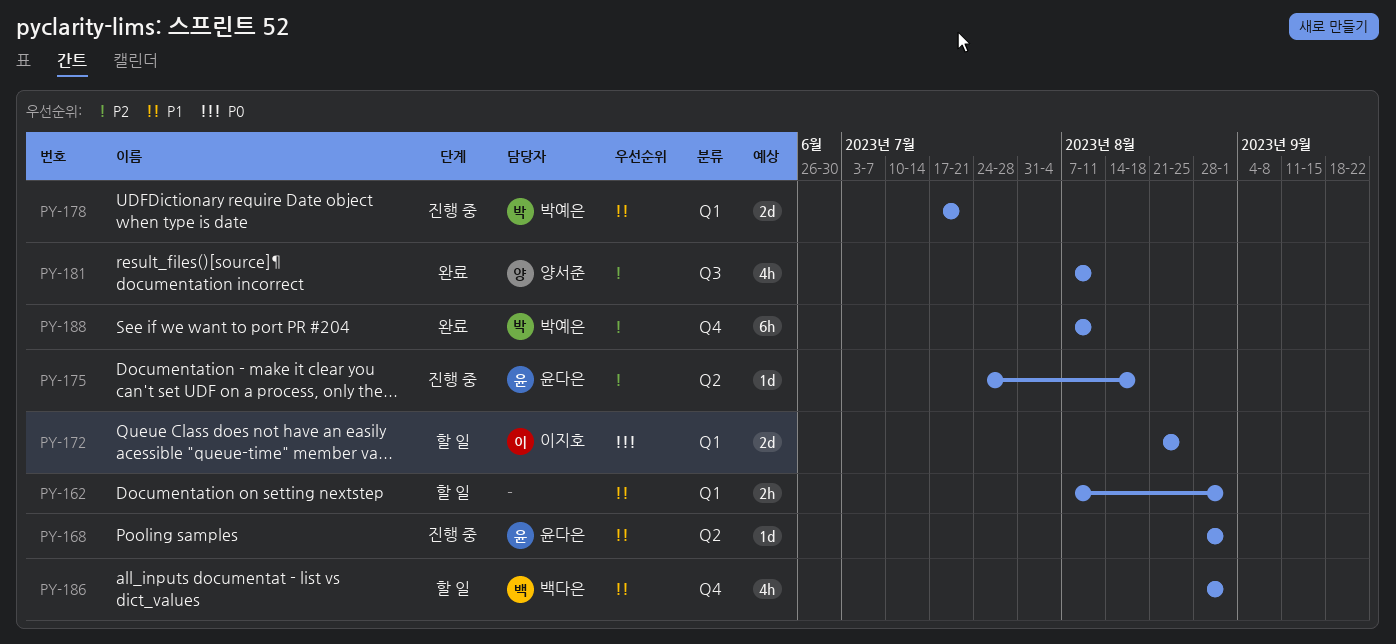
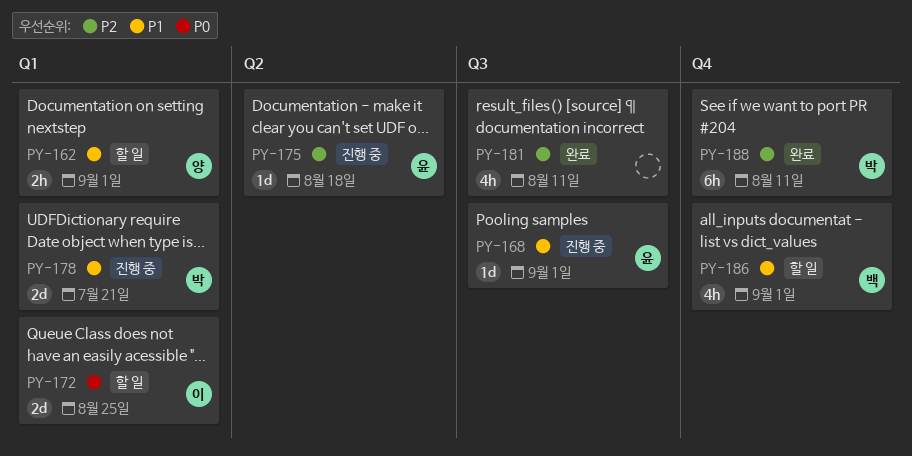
PY-162, owner: none -> 양서준
PY-168, label: Q2 -> Q3
PY-181, owner: 양서준 -> none

